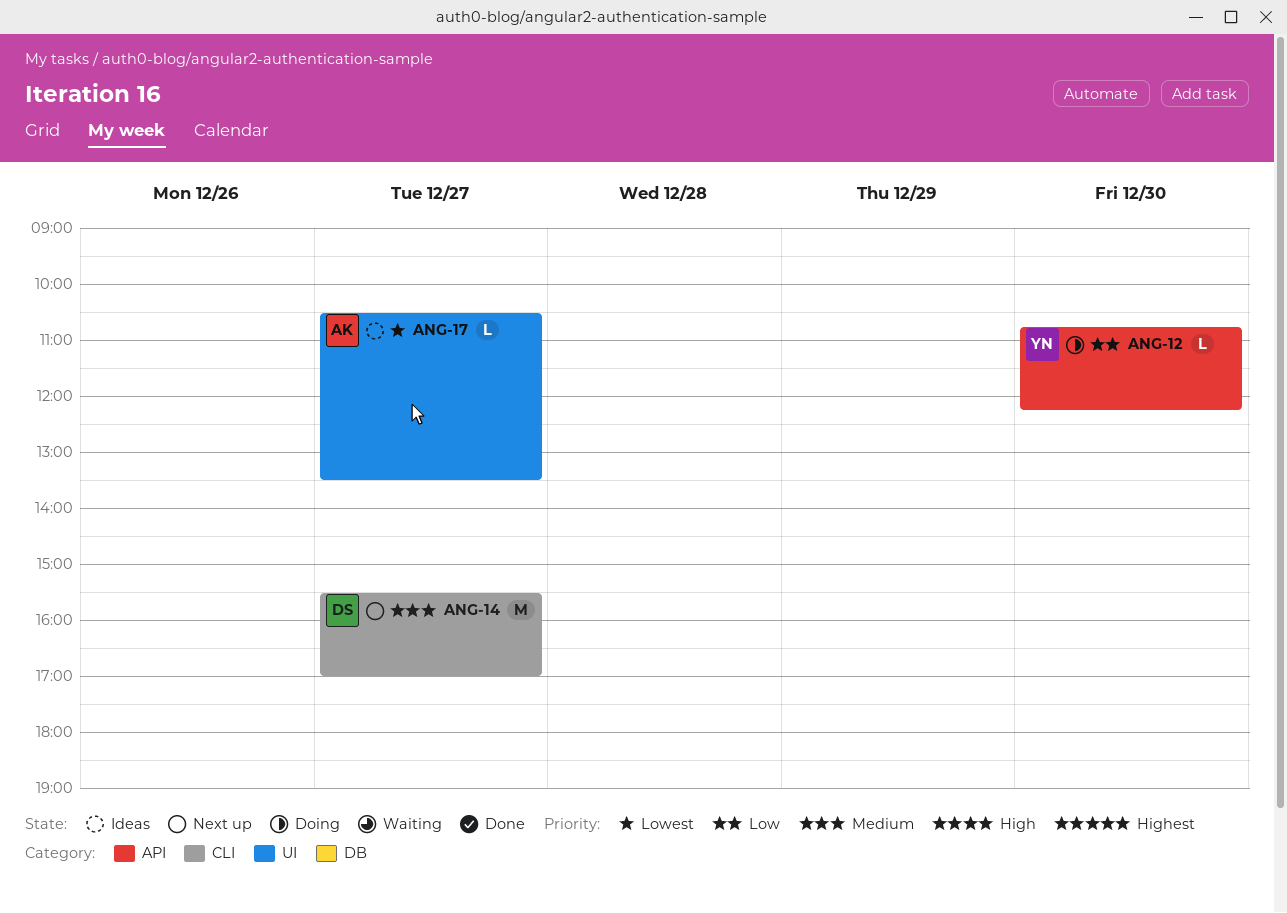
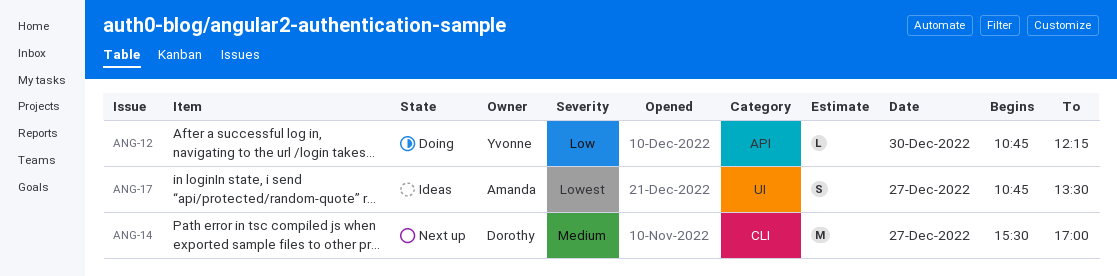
ANG-17, estimate: L -> S
ANG-17, begins: 10:30 -> 10:45

